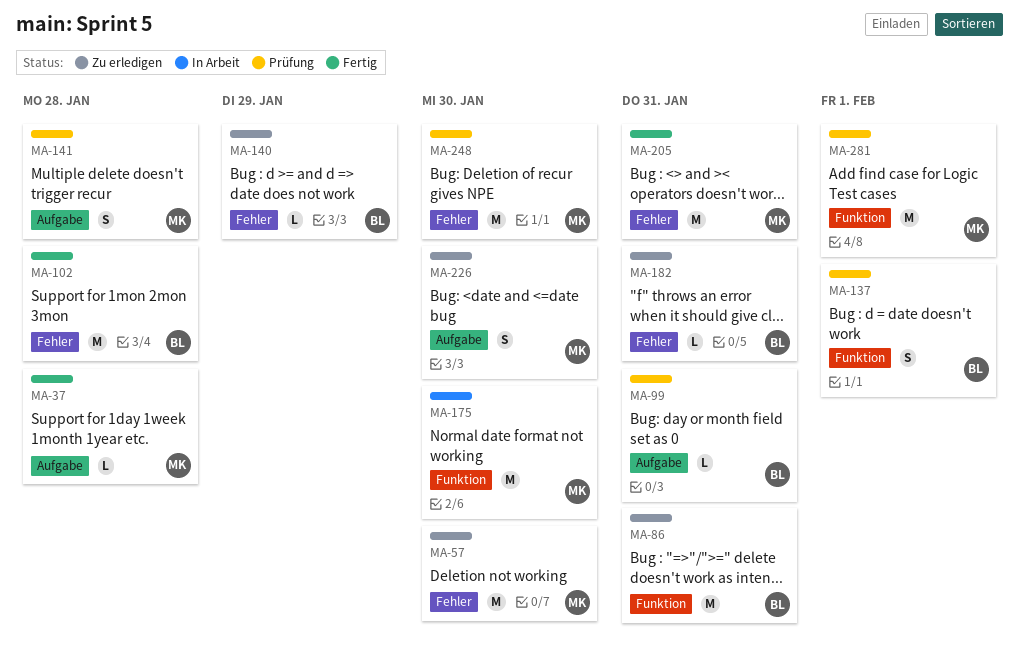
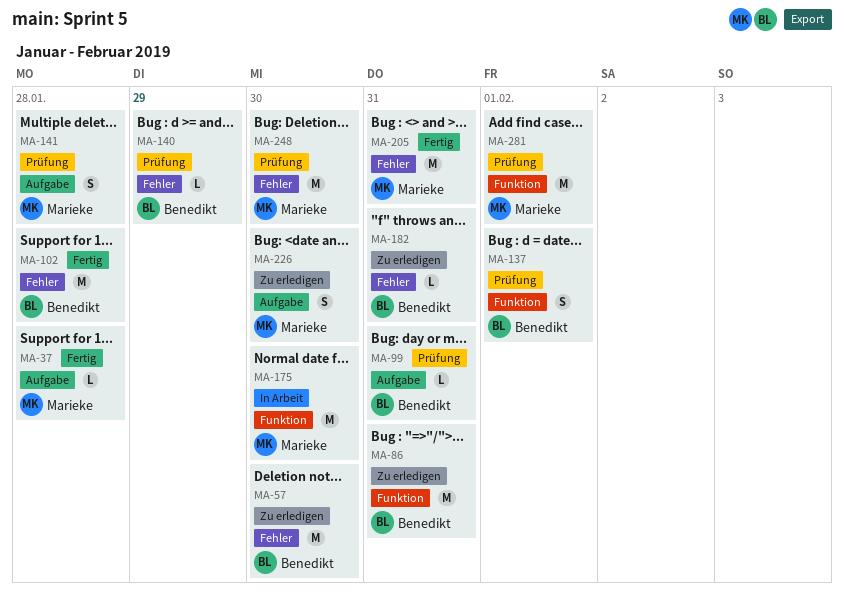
MA-57, owner: Marieke -> Benedikt
MA-140, status: Zu erledigen -> Prüfung

